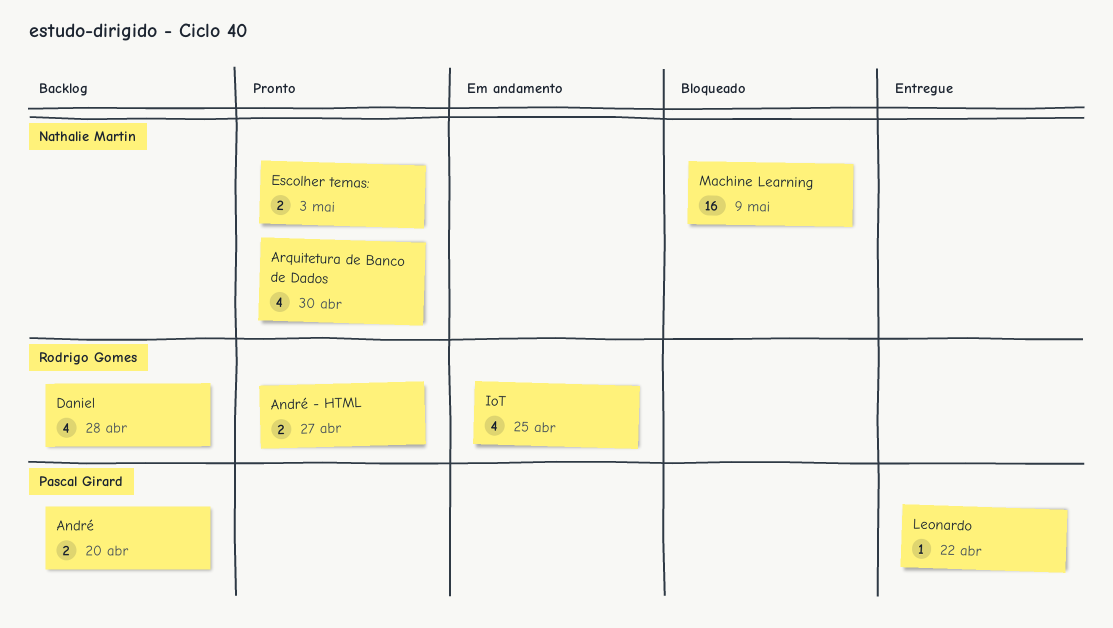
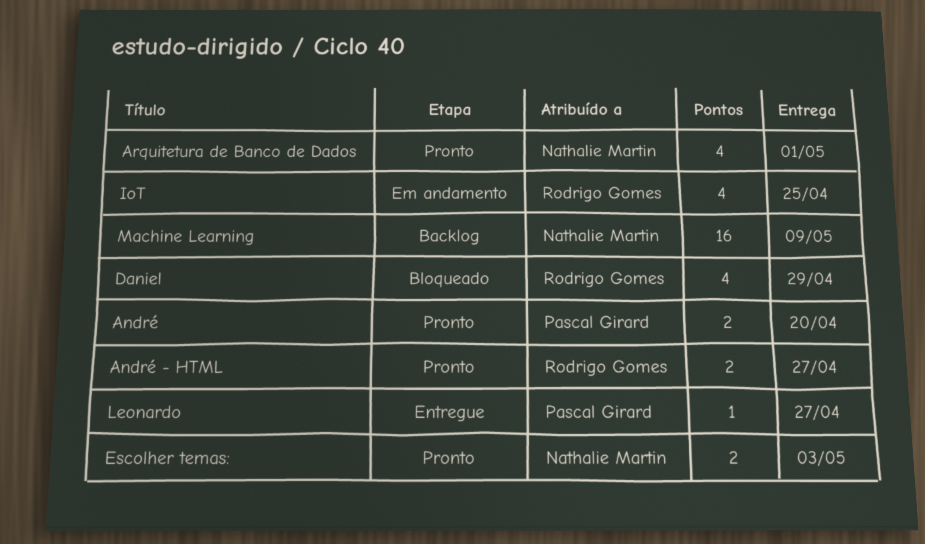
André, status: Backlog -> Pronto
Arquitetura de Banco de Dados, due: Apr 30 -> May 1
Daniel, status: Backlog -> Bloqueado
Daniel, due: Apr 28 -> Apr 29
Leonardo, due: Apr 22 -> Apr 27
Machine Learning, status: Bloqueado -> Backlog

